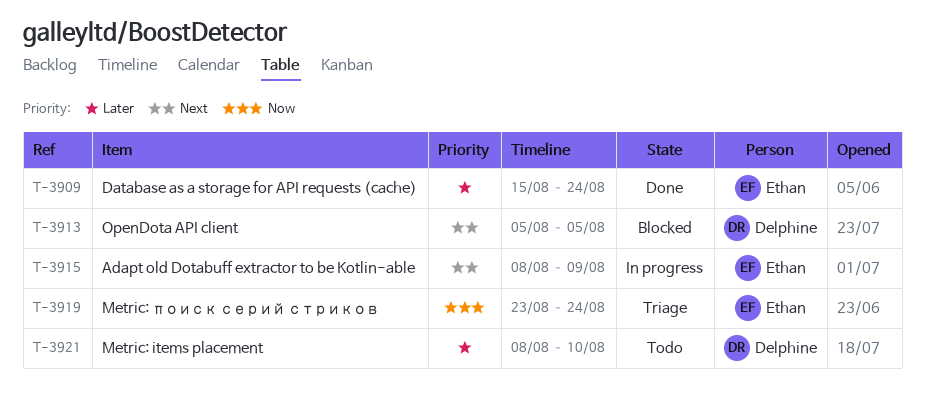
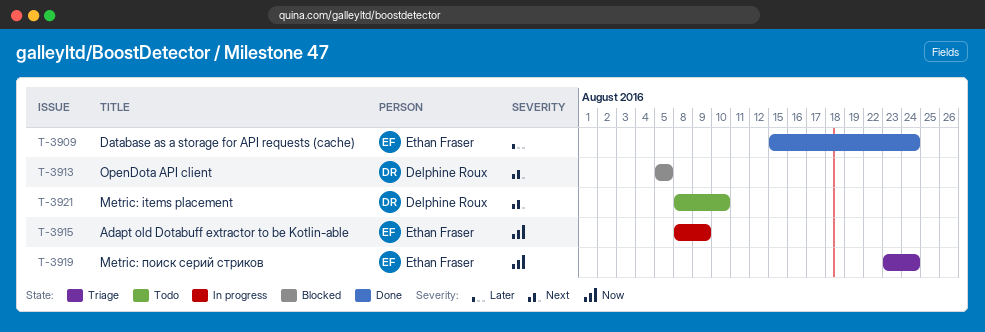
T-3915, priority: Next -> Now
T-3921, priority: Later -> Next

